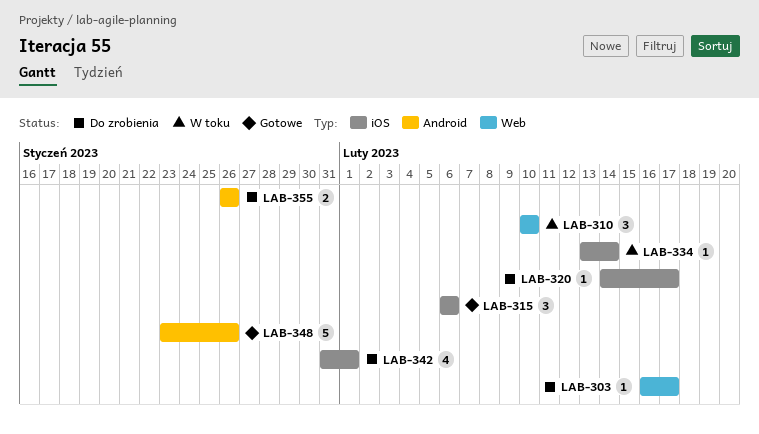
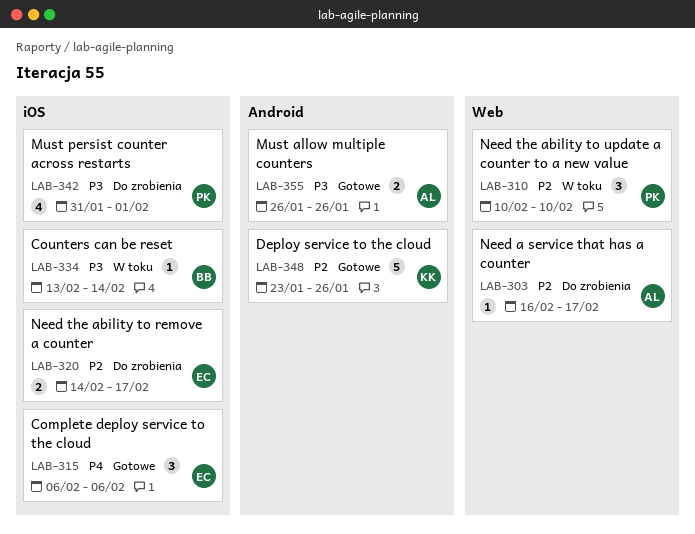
LAB-320, estimate: 1 -> 2
LAB-355, status: Do zrobienia -> Gotowe

